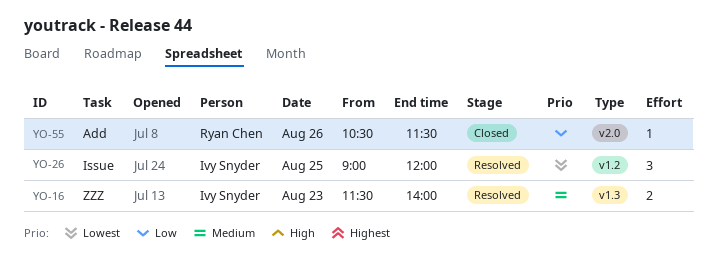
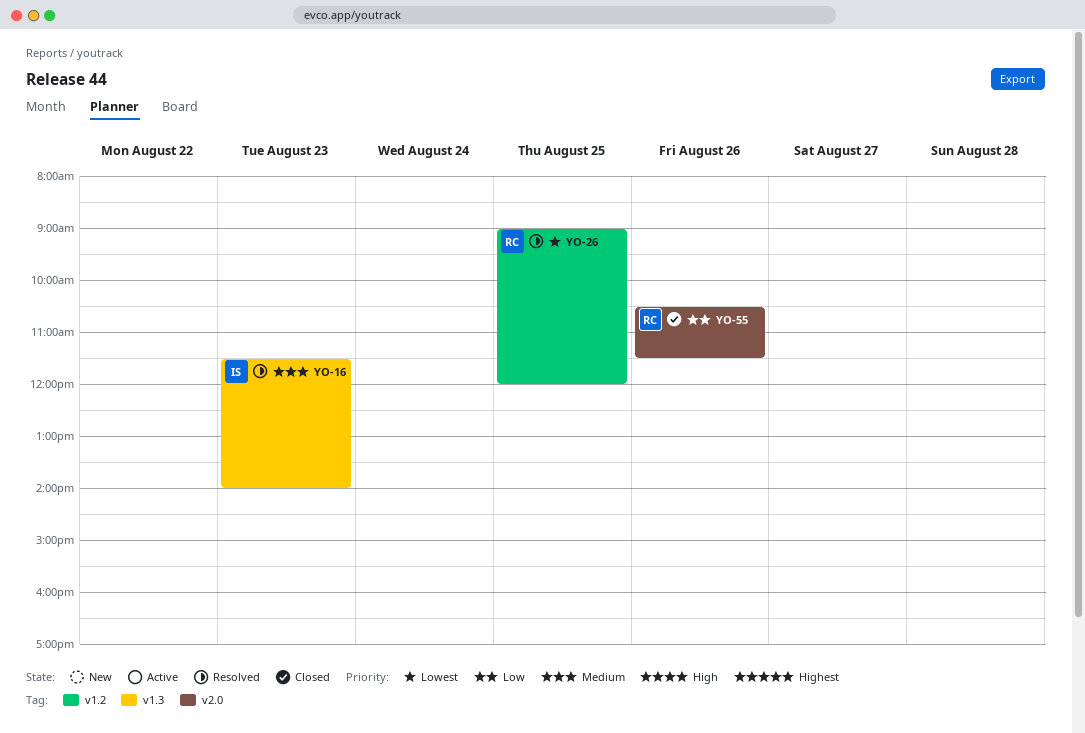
YO-26, owner: Ivy Snyder -> Ryan Chen

